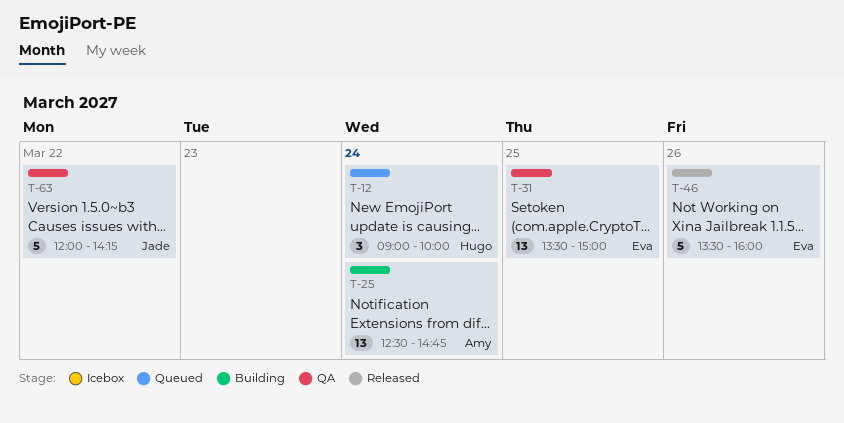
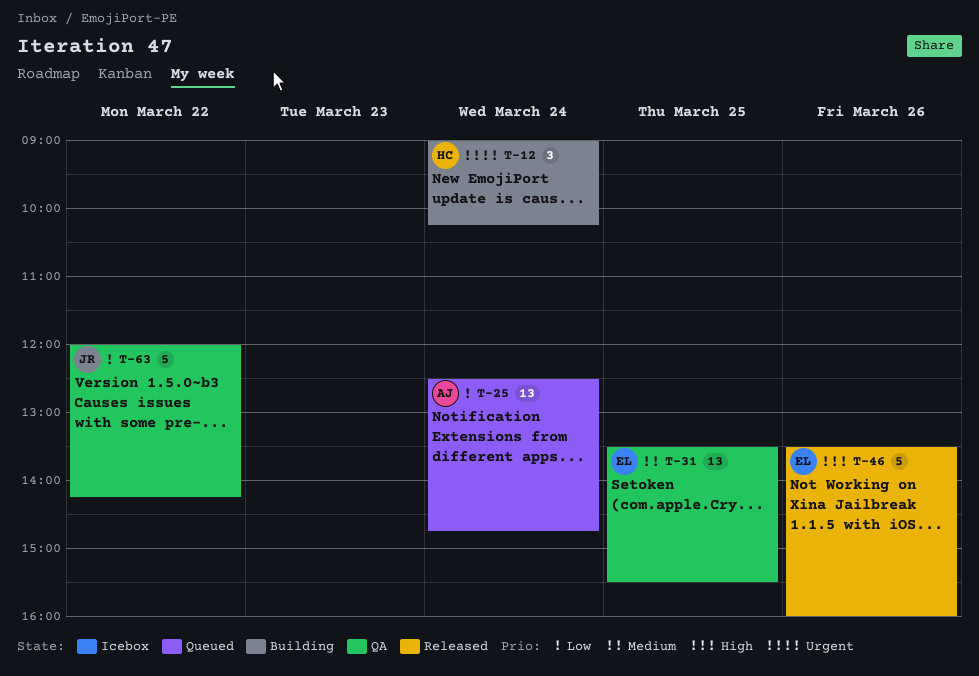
T-12, status: Queued -> Building
T-12, ends: 10:00 -> 10:15
T-25, status: Building -> Queued
T-31, ends: 15:00 -> 15:30

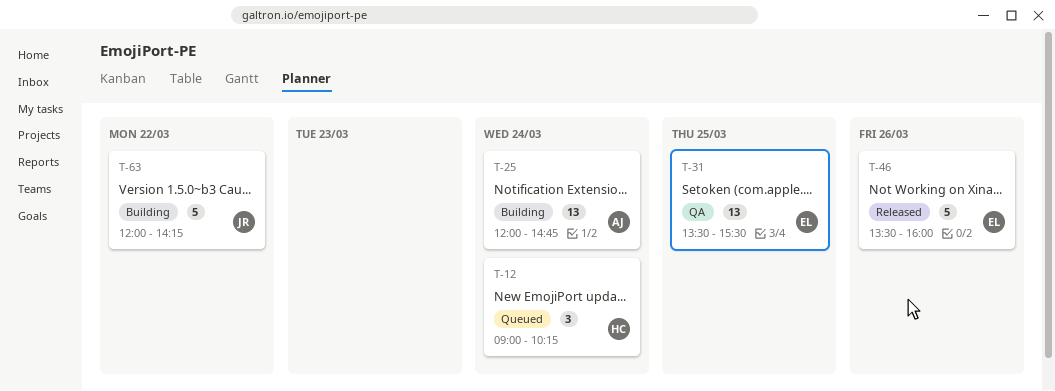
T-12, status: Building -> Queued
T-25, status: Queued -> Building
T-25, begins: 12:30 -> 12:00
T-63, status: QA -> Building

